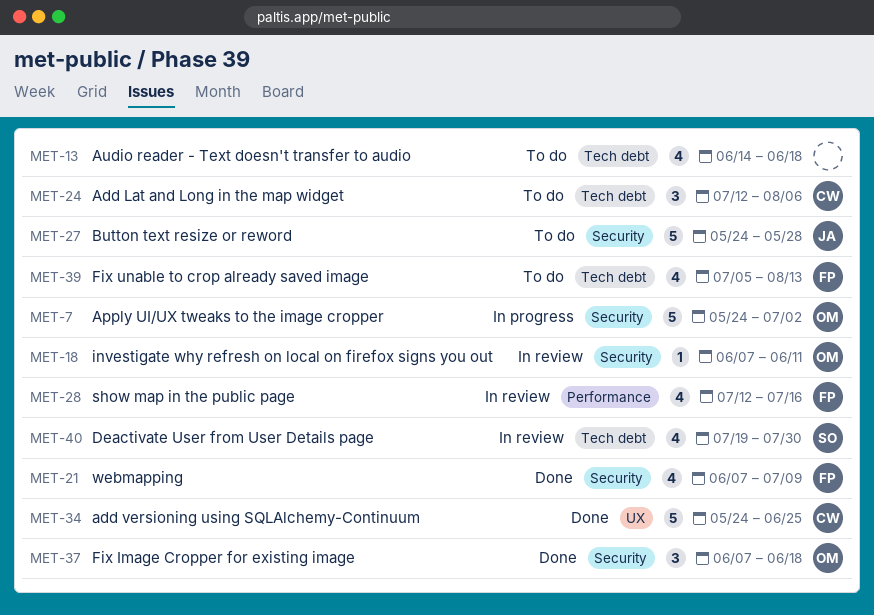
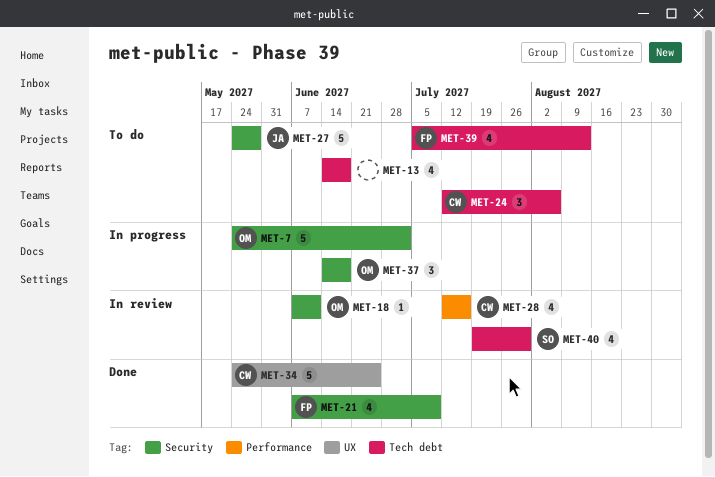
MET-28, owner: FP -> CW
MET-37, status: Done -> In progress
MET-37, start: Jun 7 -> Jun 14

